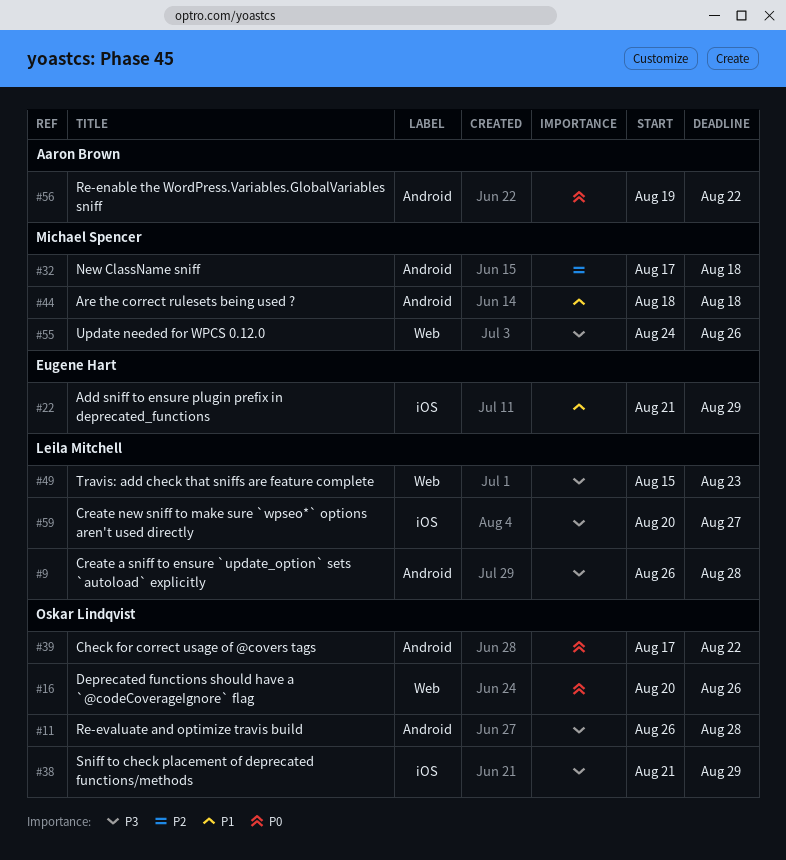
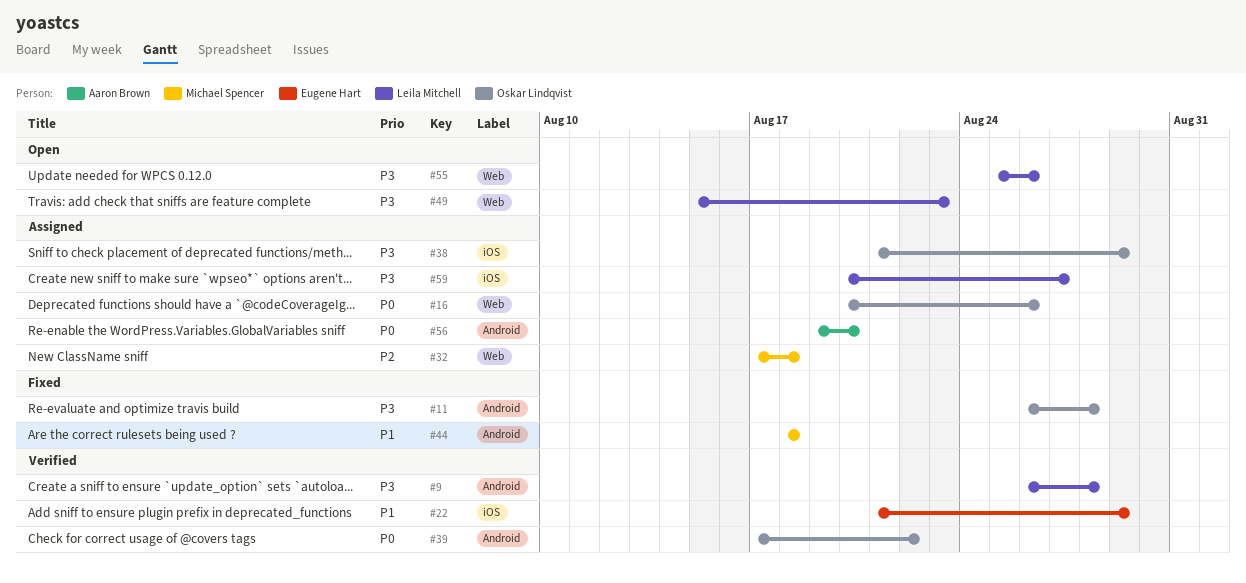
#32, label: Android -> Web
#55, owner: Michael Spencer -> Leila Mitchell
#55, start: Aug 24 -> Aug 25
#56, due: Aug 22 -> Aug 20

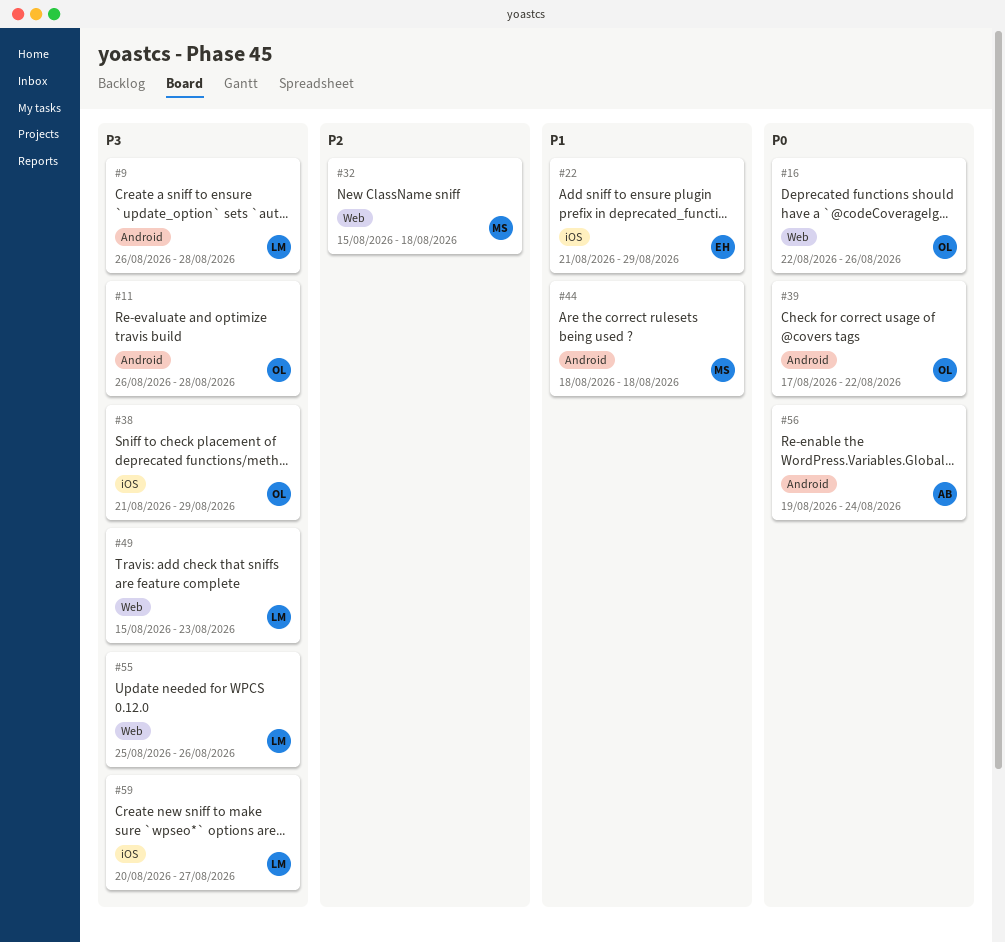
#16, start: Aug 20 -> Aug 22
#32, start: Aug 17 -> Aug 15
#56, due: Aug 20 -> Aug 24

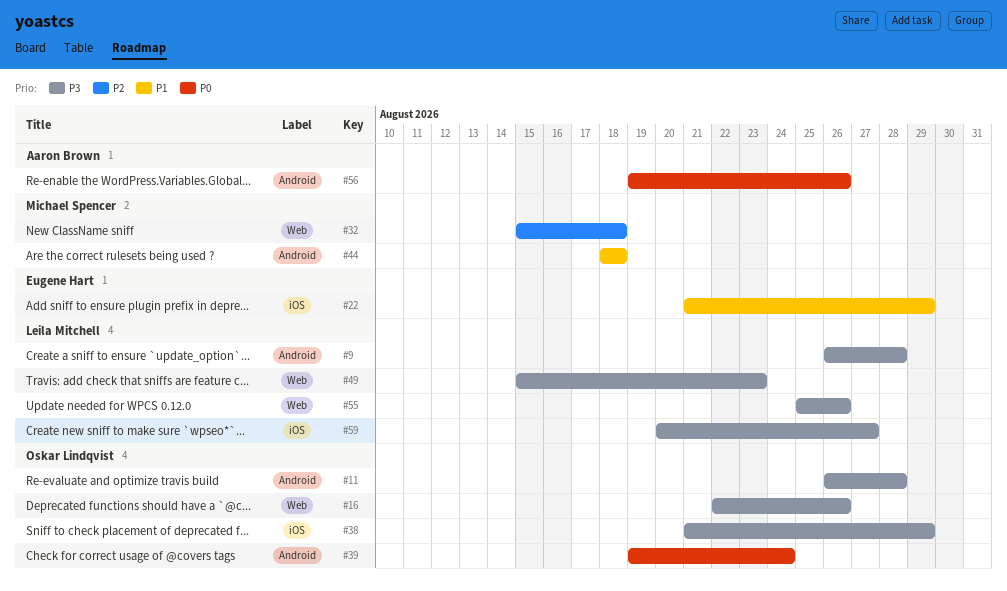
#16, priority: P0 -> P3
#39, start: Aug 17 -> Aug 19
#39, due: Aug 22 -> Aug 24
#56, due: Aug 24 -> Aug 26

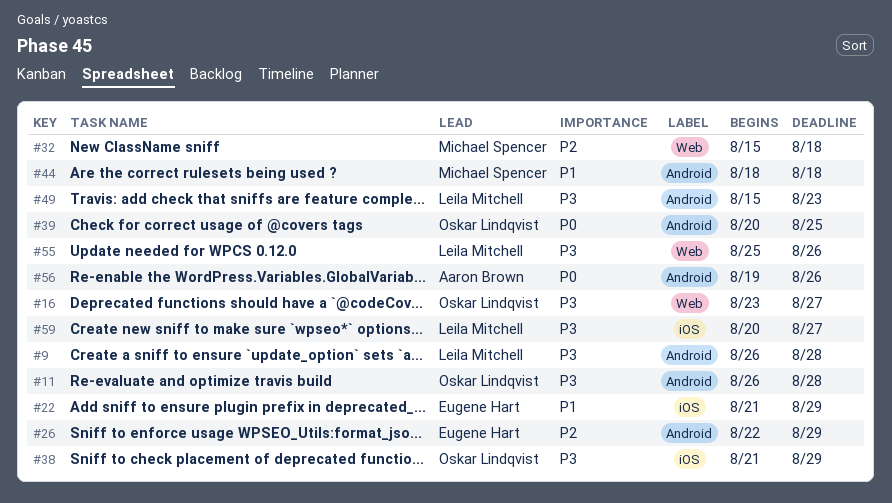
#16, start: Aug 22 -> Aug 23
#16, due: Aug 26 -> Aug 27
#26: none -> present
#39, start: Aug 19 -> Aug 20
#39, due: Aug 24 -> Aug 25
#49, label: Web -> Android

